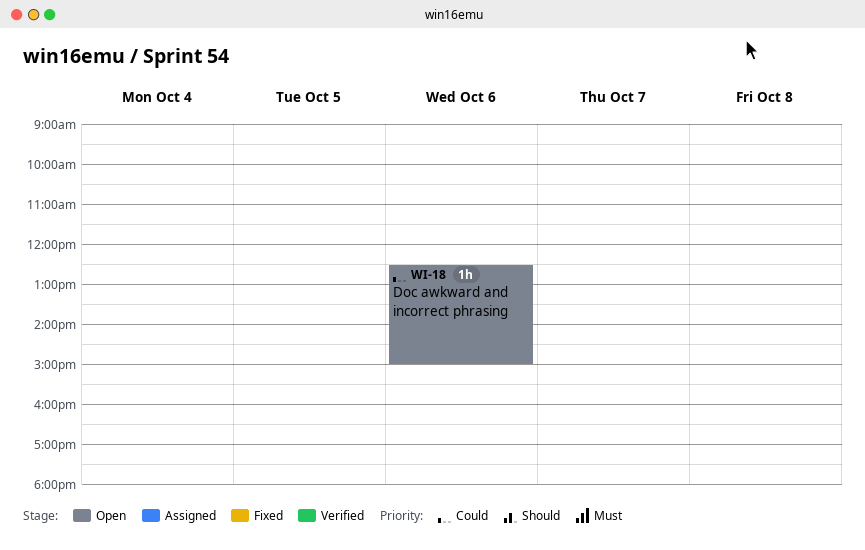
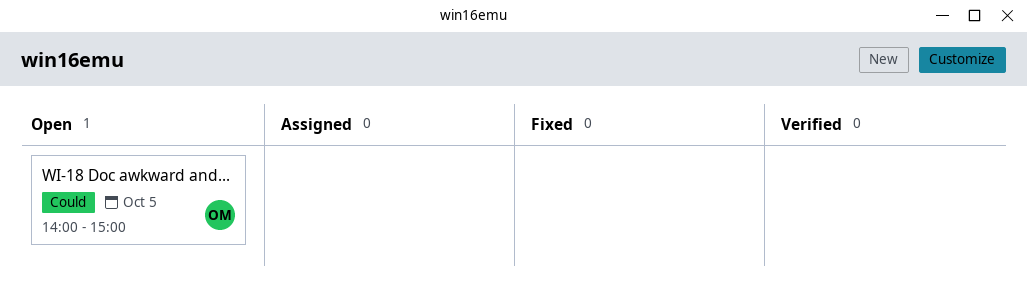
WI-18, day: Oct 6 -> Oct 5
WI-18, begins: 12:30 -> 14:00

